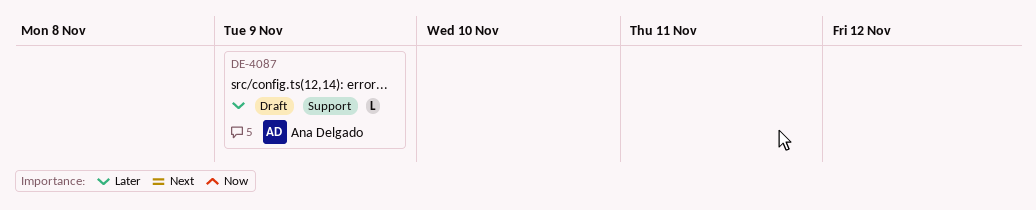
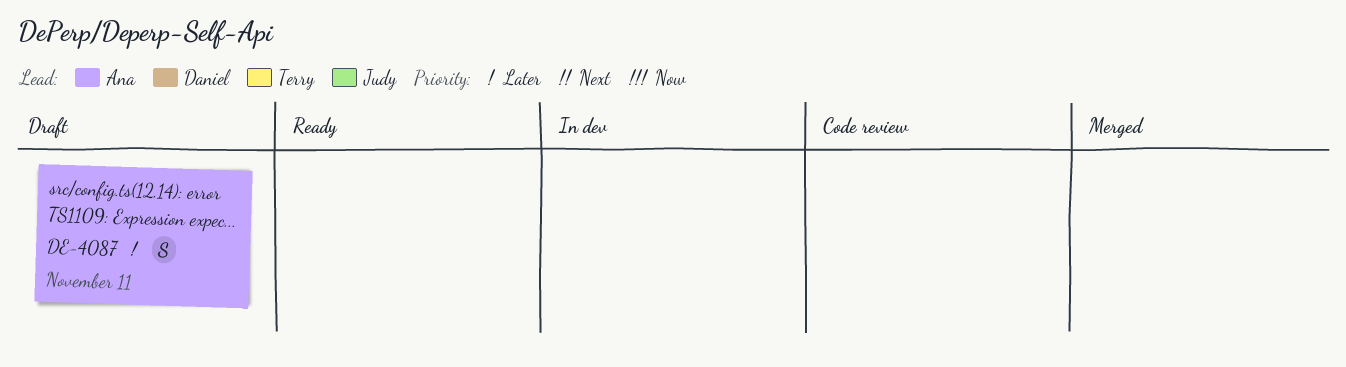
DE-4087, estimate: L -> S
DE-4087, due: Nov 9 -> Nov 11

